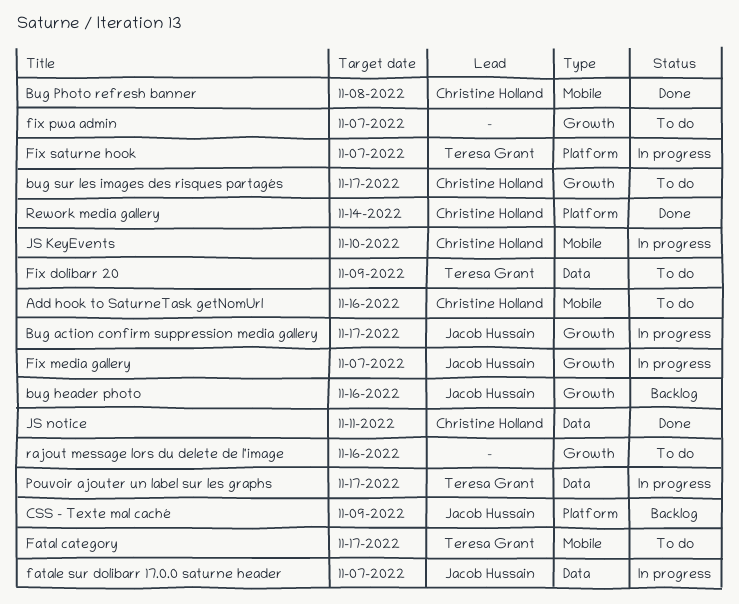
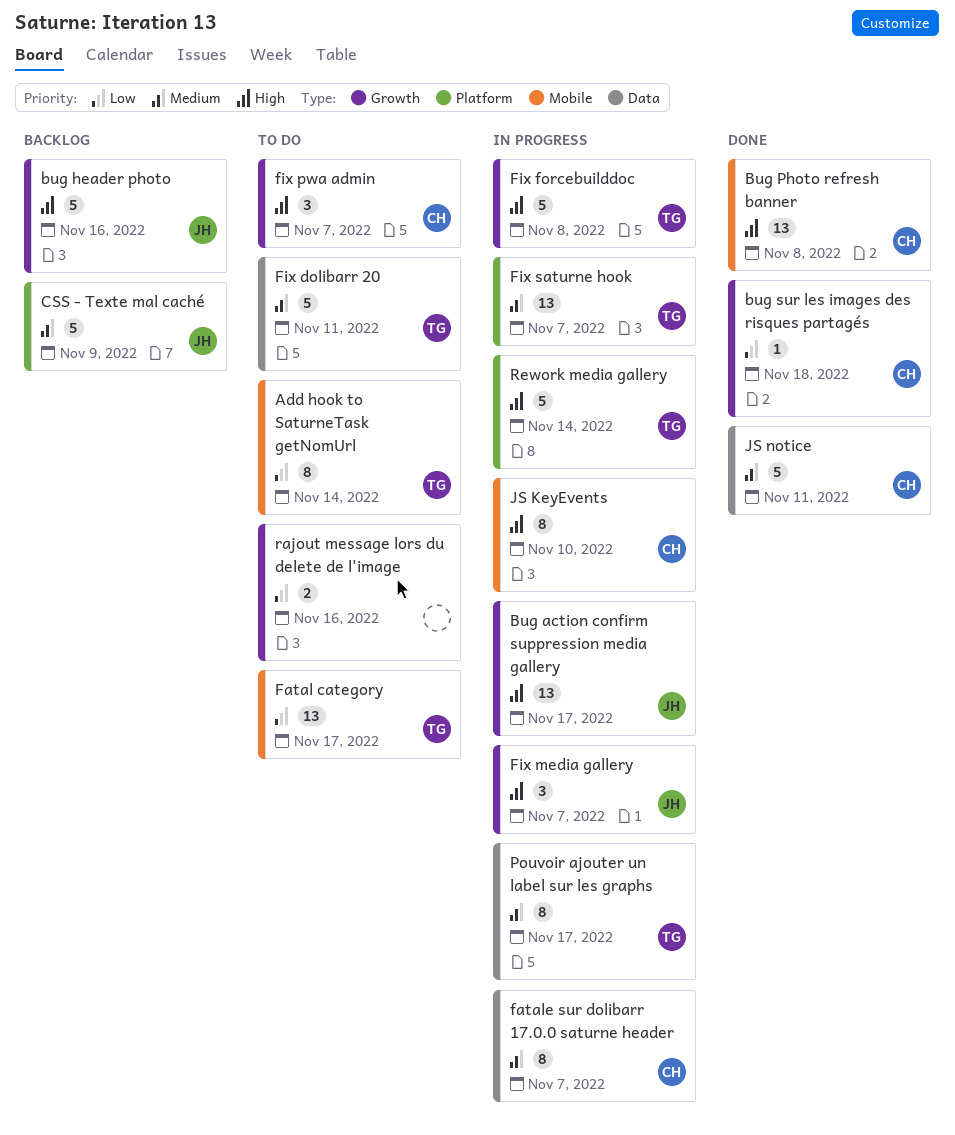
Add hook to SaturneTask getNomUrl, owner: Christine Holland -> Teresa Grant
Add hook to SaturneTask getNomUrl, due: Nov 16 -> Nov 14
bug sur les images des risques partagés, status: To do -> Done
bug sur les images des risques partagés, due: Nov 17 -> Nov 18
fatale sur dolibarr 17.0.0 saturne header, owner: Jacob Hussain -> Christine Holland
Fix dolibarr 20, due: Nov 9 -> Nov 11
Fix forcebuilddoc: none -> present
fix pwa admin, owner: none -> Christine Holland
Rework media gallery, status: Done -> In progress
Rework media gallery, owner: Christine Holland -> Teresa Grant

